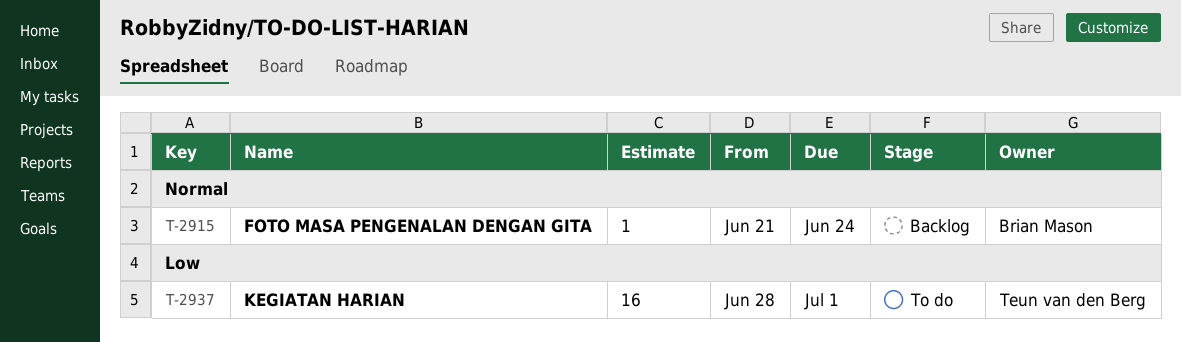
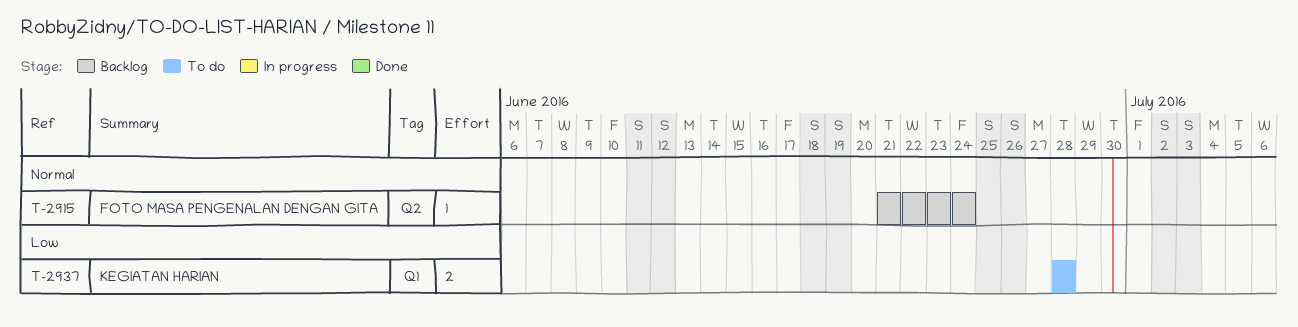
T-2937, estimate: 16 -> 2
T-2937, due: Jul 1 -> Jun 28

